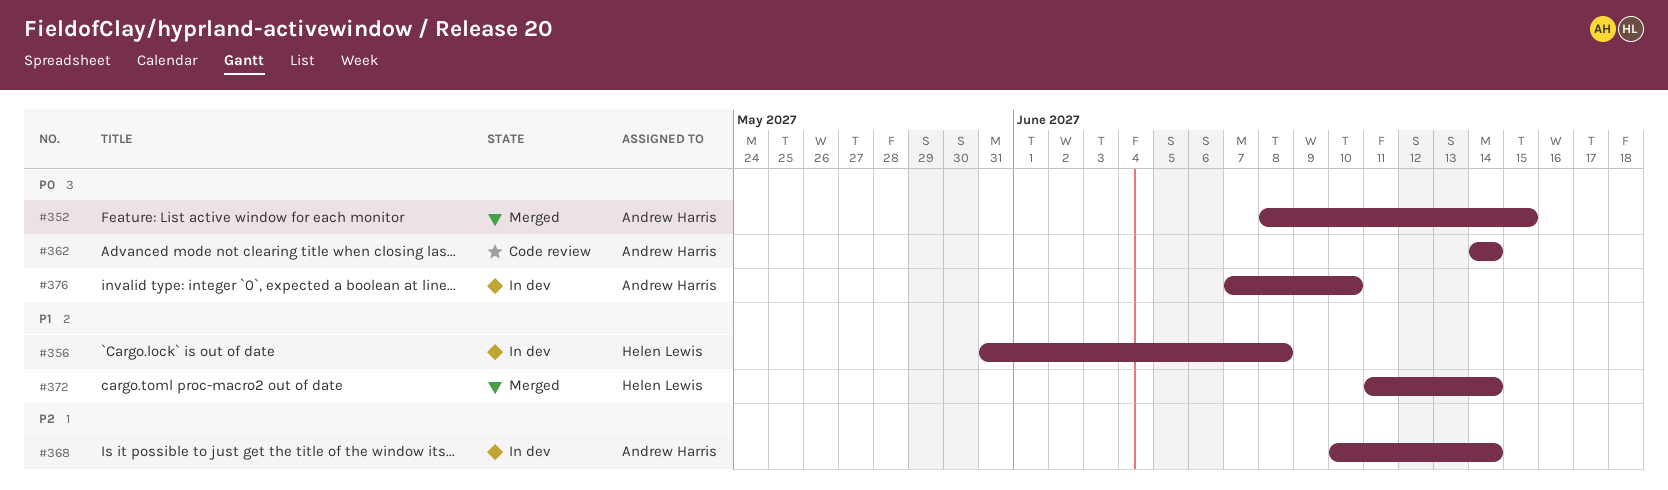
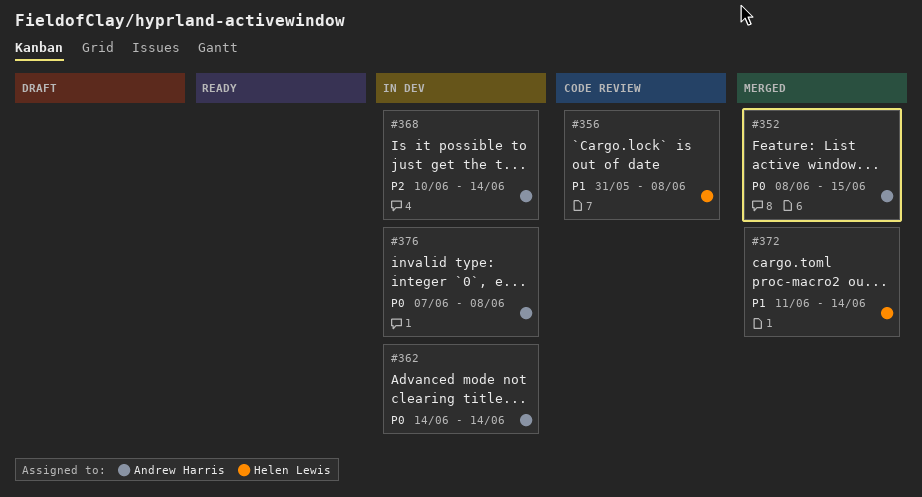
#356, status: In dev -> Code review
#362, status: Code review -> In dev
#376, due: Jun 10 -> Jun 8

